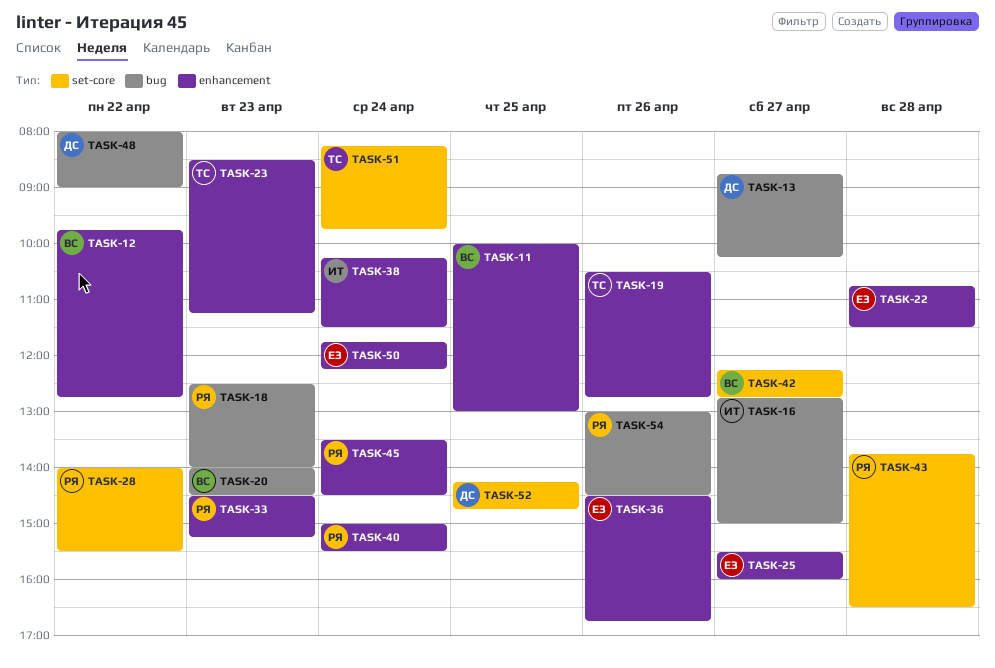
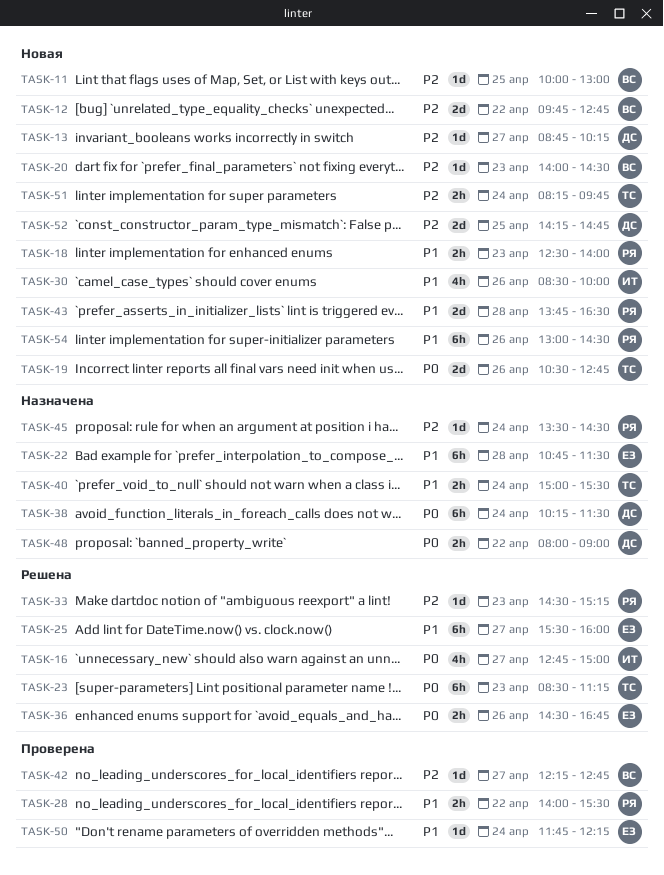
TASK-30: none -> present
TASK-38, owner: ИТ -> ДС
TASK-40, owner: РЯ -> ТС

